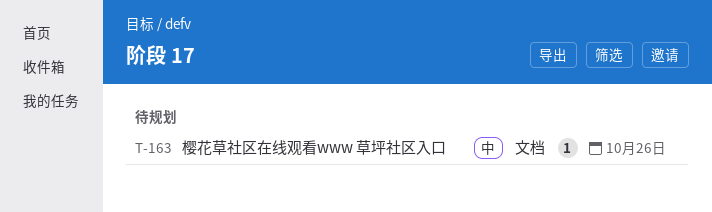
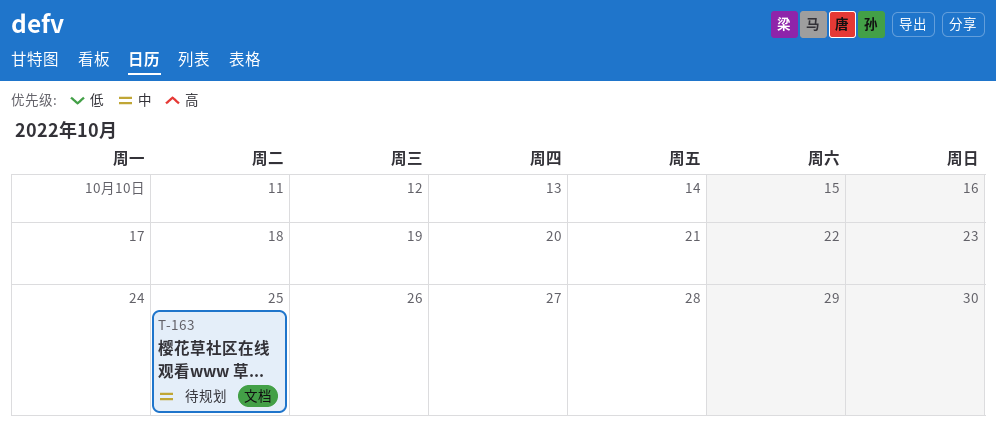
T-163, due: Oct 26 -> Oct 25

